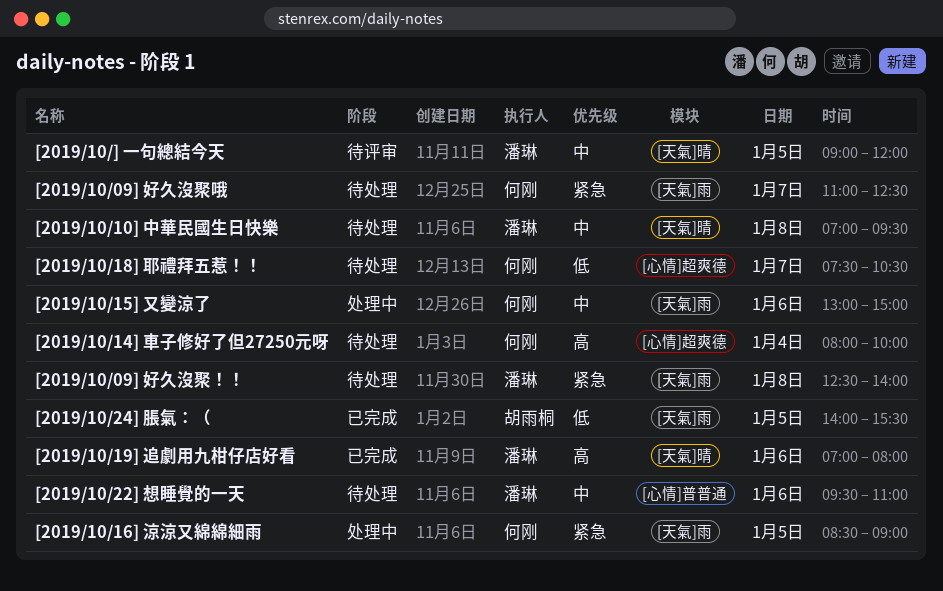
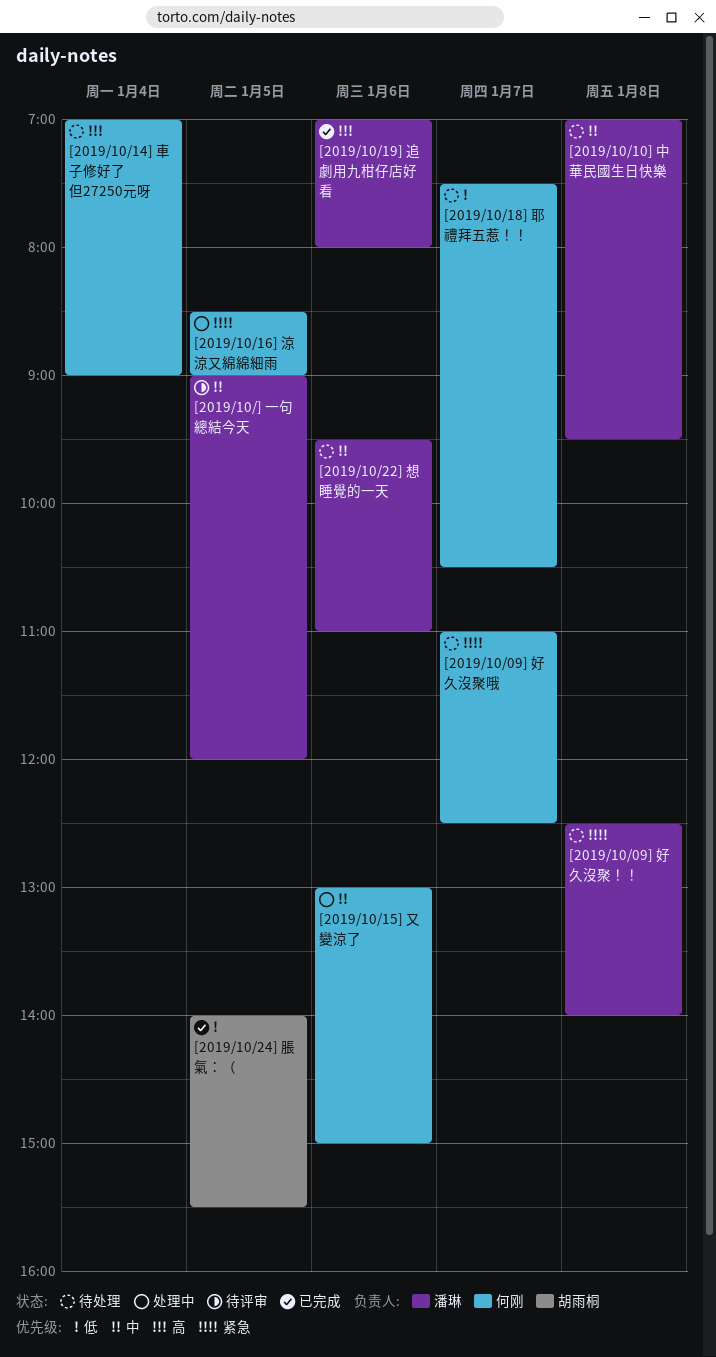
[2019/10/14] 車子修好了但27250元呀, begins: 08:00 -> 07:00
[2019/10/14] 車子修好了但27250元呀, ends: 10:00 -> 09:00

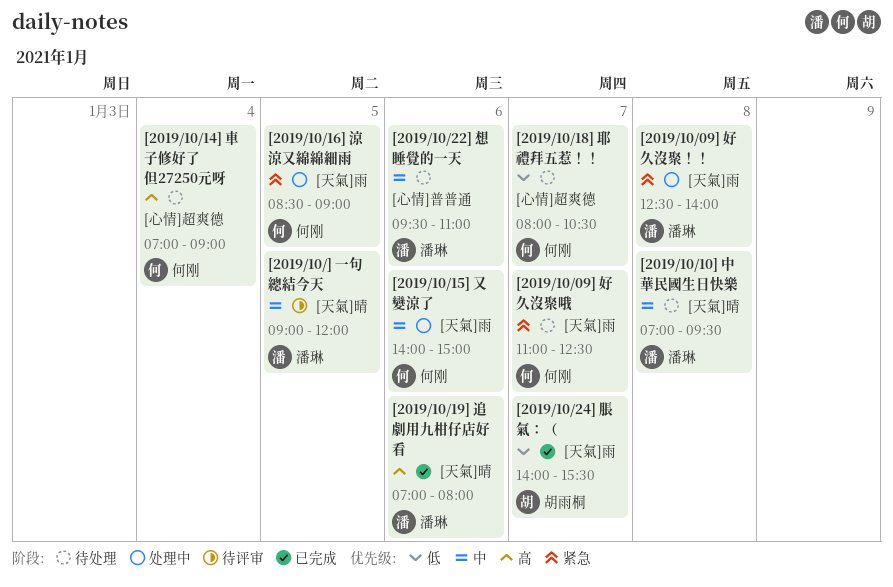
[2019/10/09] 好久沒聚！！, status: 待处理 -> 处理中
[2019/10/15] 又變涼了, begins: 13:00 -> 14:00
[2019/10/18] 耶禮拜五惹！！, begins: 07:30 -> 08:00
[2019/10/24] 脹氣：（, day: Jan 5 -> Jan 7

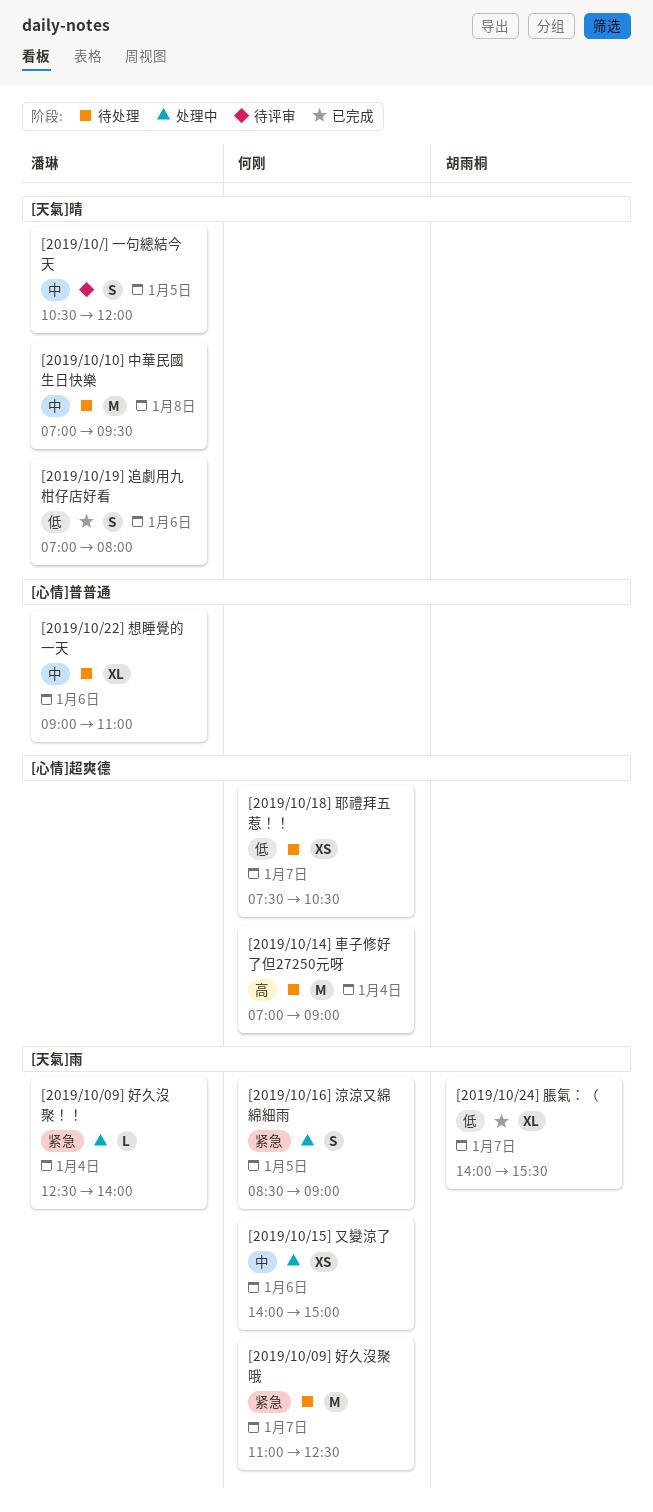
[2019/10/09] 好久沒聚！！, day: Jan 8 -> Jan 4
[2019/10/18] 耶禮拜五惹！！, begins: 08:00 -> 07:30
[2019/10/19] 追劇用九柑仔店好看, priority: 高 -> 低
[2019/10/22] 想睡覺的一天, begins: 09:30 -> 09:00
[2019/10/] 一句總結今天, begins: 09:00 -> 10:30

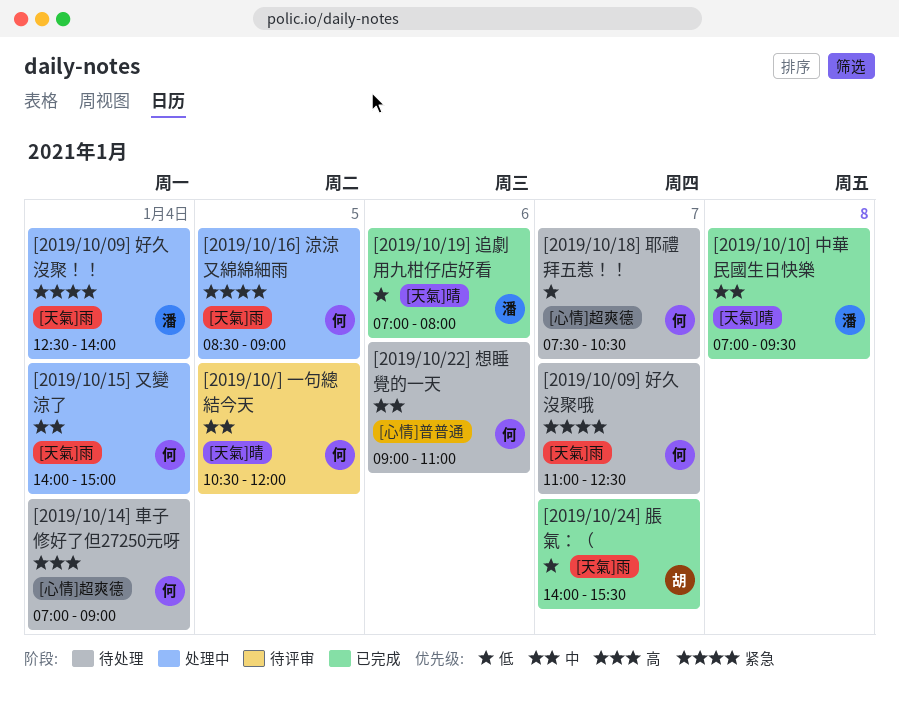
[2019/10/10] 中華民國生日快樂, status: 待处理 -> 已完成
[2019/10/15] 又變涼了, day: Jan 6 -> Jan 4
[2019/10/22] 想睡覺的一天, owner: 潘琳 -> 何刚
[2019/10/] 一句總結今天, owner: 潘琳 -> 何刚

